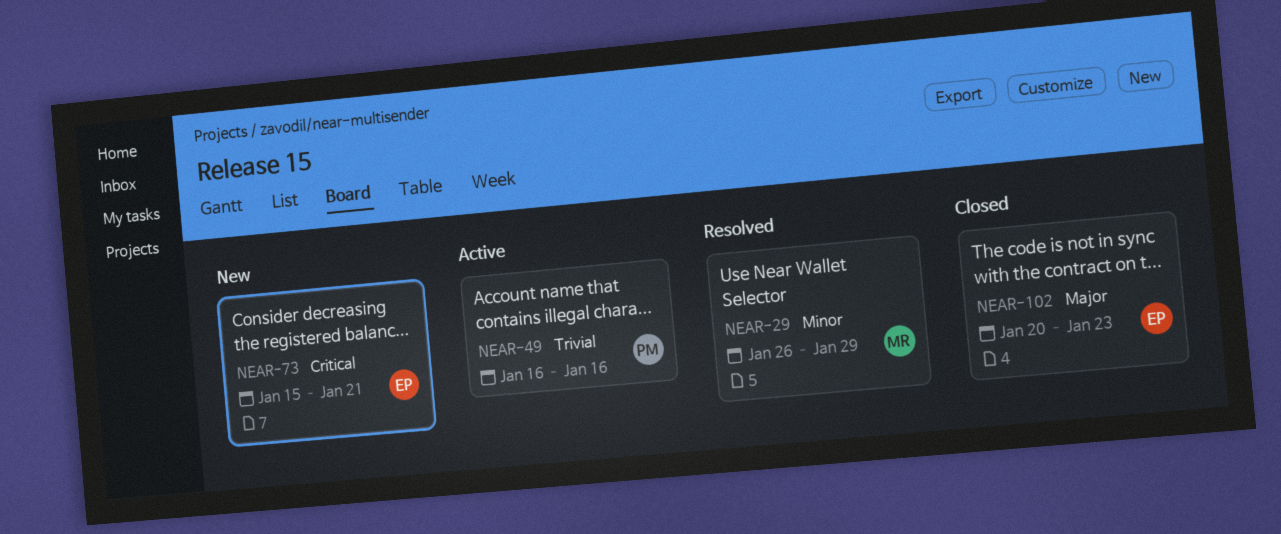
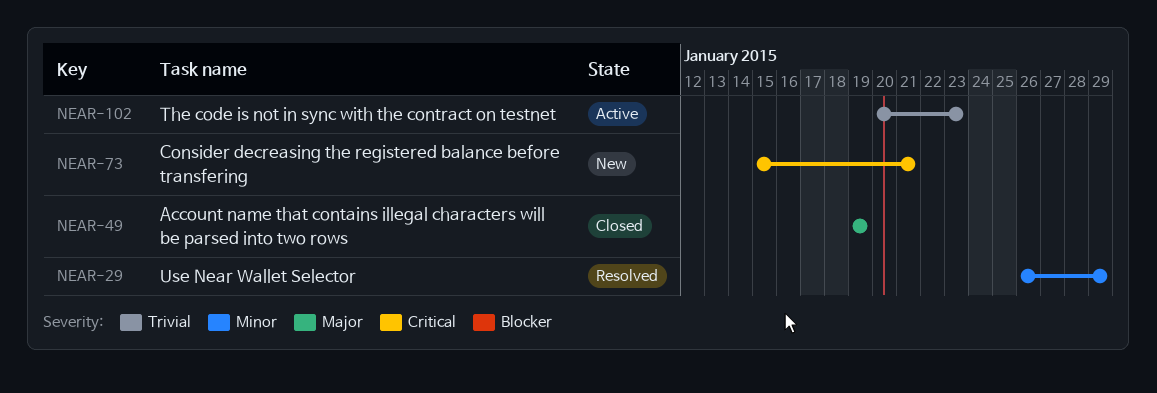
NEAR-49, status: Active -> Closed
NEAR-49, priority: Trivial -> Major
NEAR-49, start: Jan 16 -> Jan 19
NEAR-49, due: Jan 16 -> Jan 19
NEAR-102, status: Closed -> Active
NEAR-102, priority: Major -> Trivial

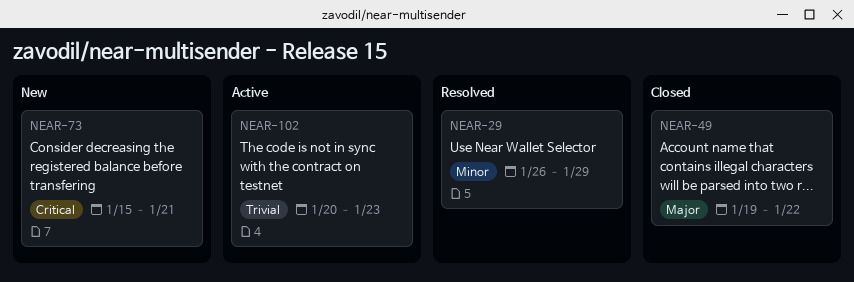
NEAR-49, due: Jan 19 -> Jan 22

